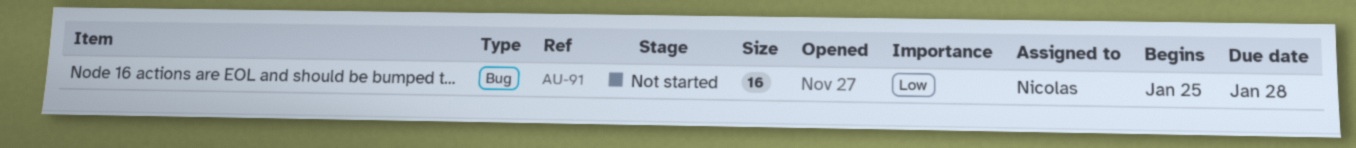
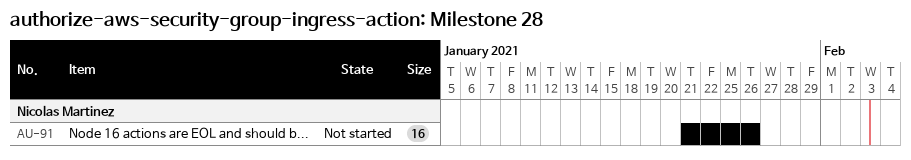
AU-91, start: Jan 25 -> Jan 21
AU-91, due: Jan 28 -> Jan 26

